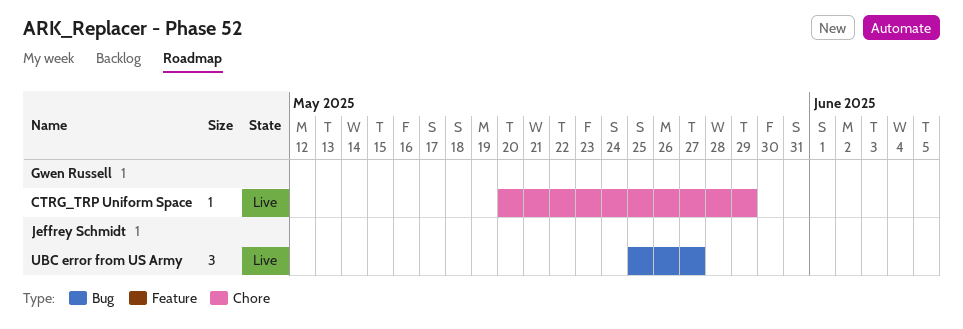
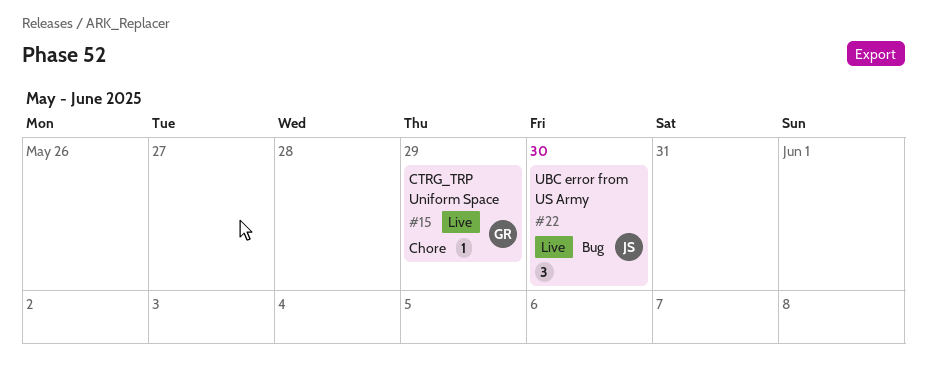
UBC error from US Army, due: May 27 -> May 30

